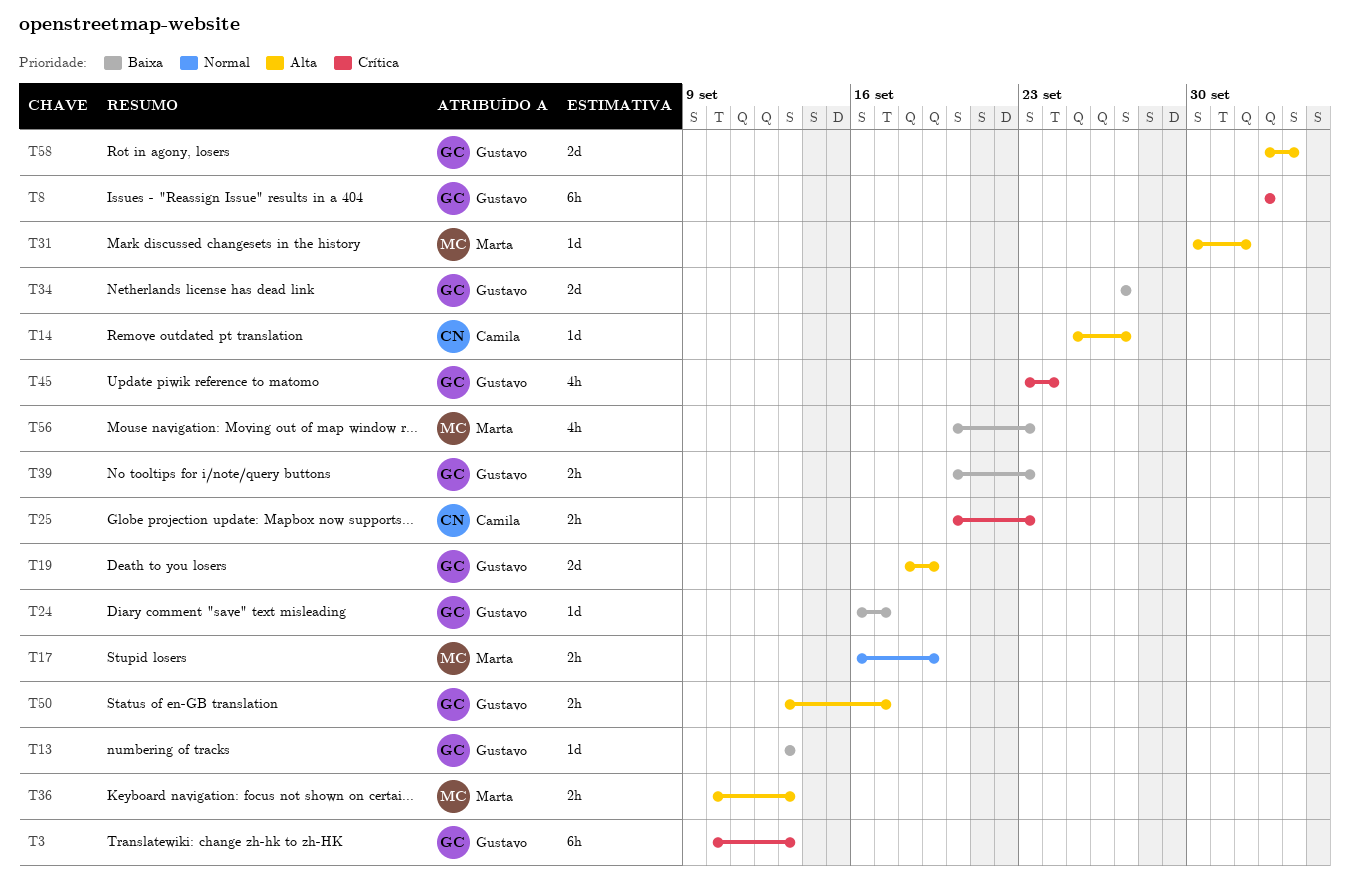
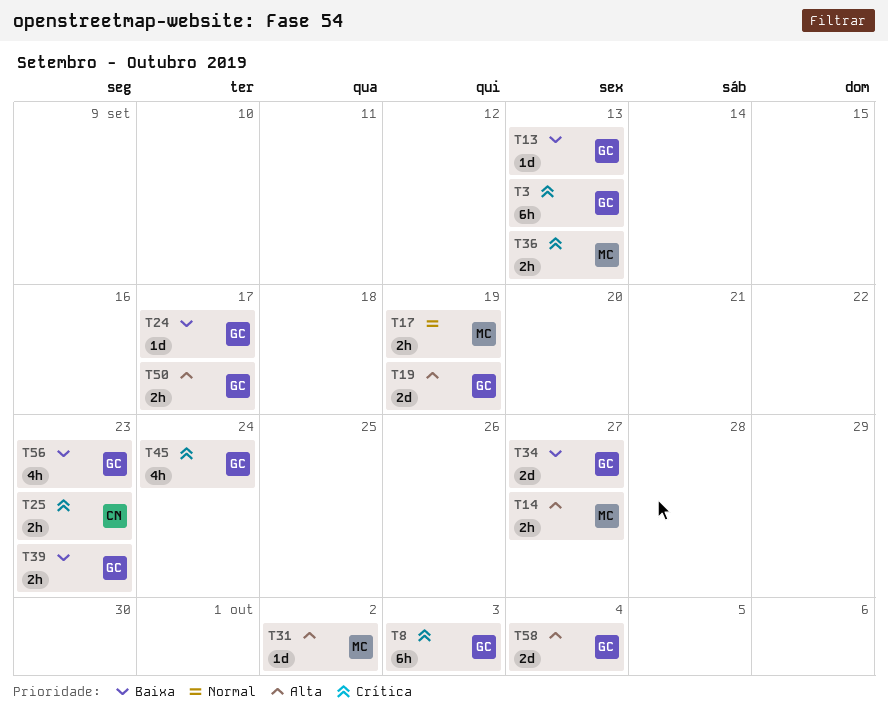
T14, owner: Camila -> Marta
T14, estimate: 1d -> 2h
T36, priority: Alta -> Crítica
T56, owner: Marta -> Gustavo

